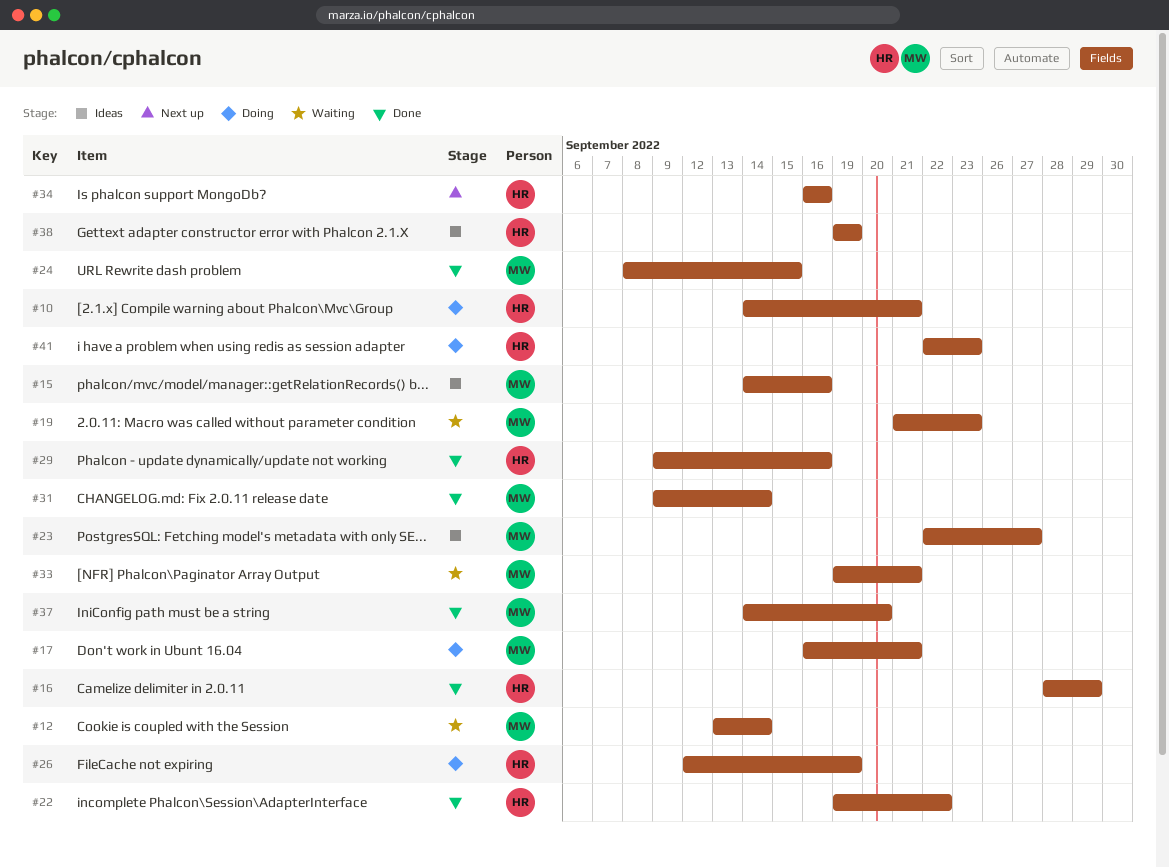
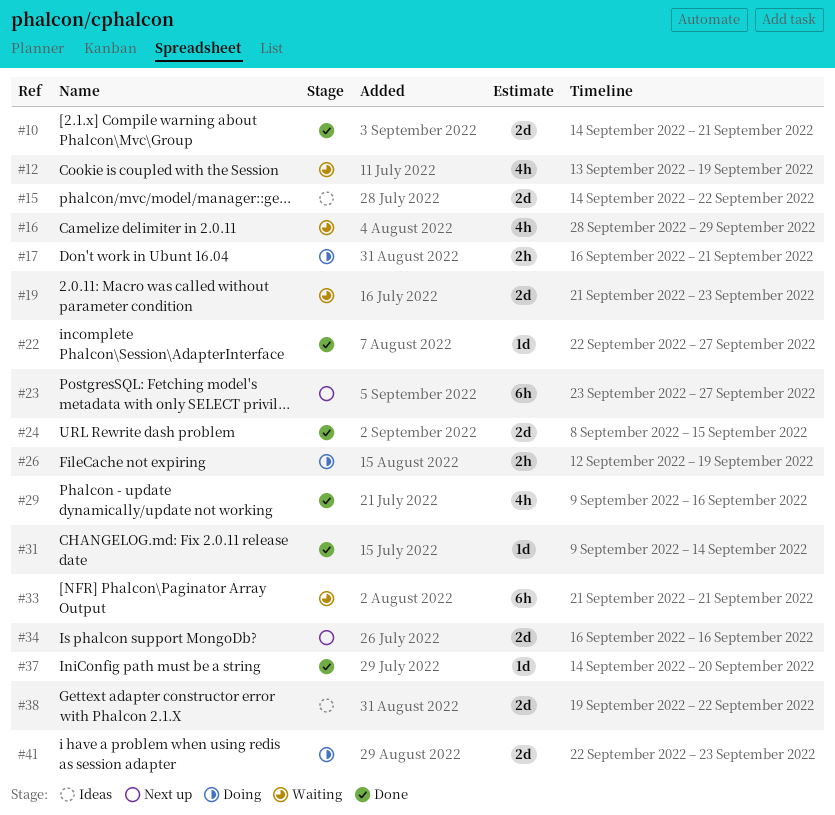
#10, status: Doing -> Done
#12, due: Sep 14 -> Sep 19
#15, due: Sep 16 -> Sep 22
#16, status: Done -> Waiting
#22, start: Sep 19 -> Sep 22
#22, due: Sep 22 -> Sep 27
#23, status: Ideas -> Next up
#23, start: Sep 22 -> Sep 23
#33, start: Sep 19 -> Sep 21
#38, due: Sep 19 -> Sep 22

